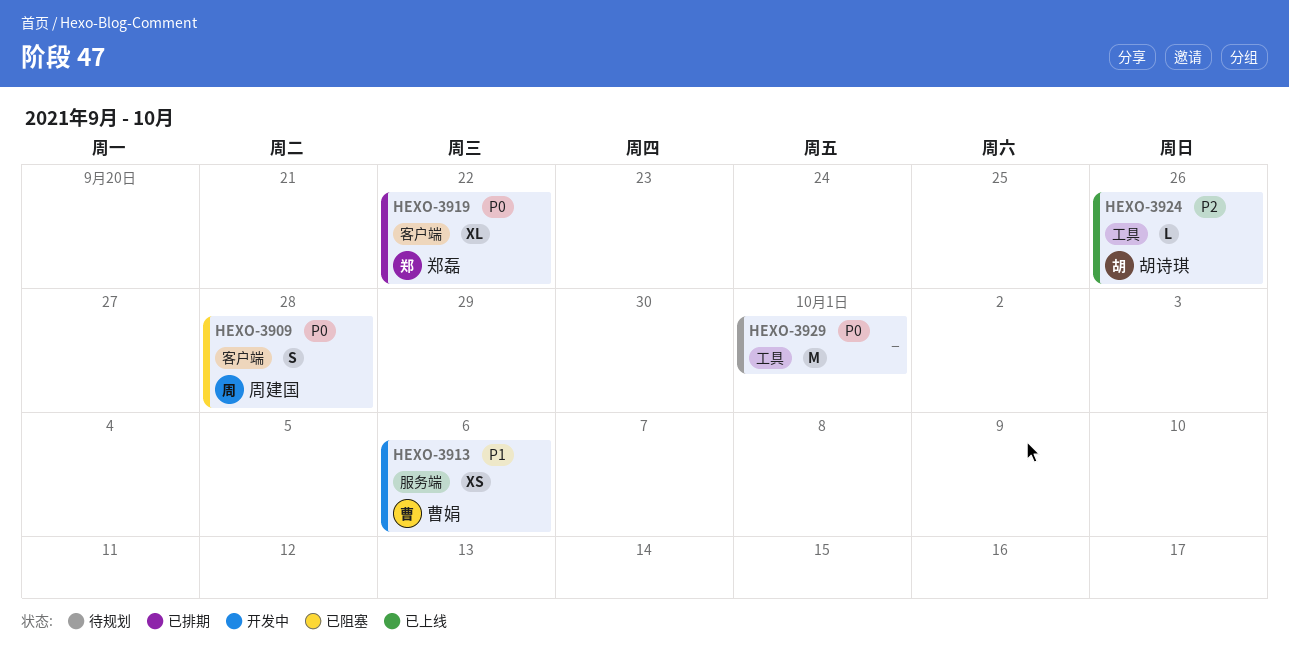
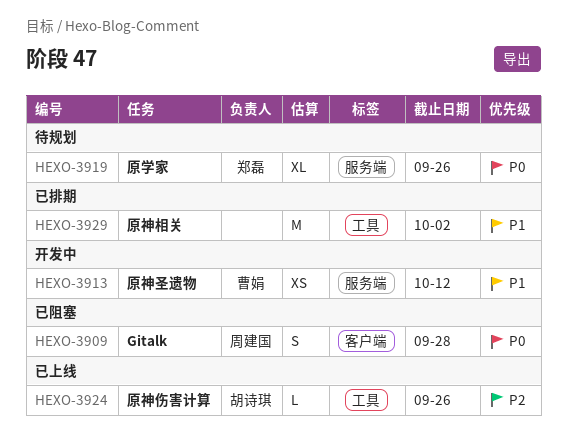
HEXO-3913, due: Oct 6 -> Oct 12
HEXO-3919, status: 已排期 -> 待规划
HEXO-3919, label: 客户端 -> 服务端
HEXO-3919, due: Sep 22 -> Sep 26
HEXO-3929, status: 待规划 -> 已排期
HEXO-3929, priority: P0 -> P1
HEXO-3929, due: Oct 1 -> Oct 2

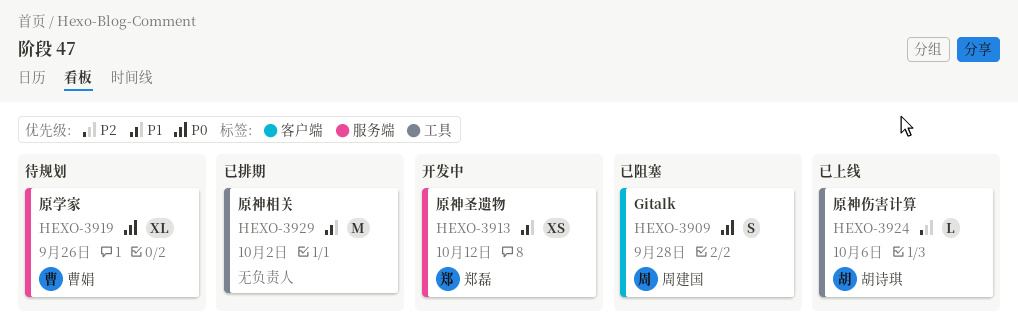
HEXO-3913, owner: 曹娟 -> 郑磊
HEXO-3919, owner: 郑磊 -> 曹娟
HEXO-3924, due: Sep 26 -> Oct 6

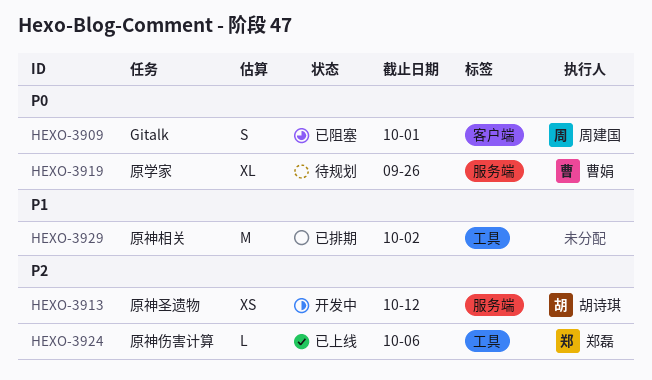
HEXO-3909, due: Sep 28 -> Oct 1
HEXO-3913, owner: 郑磊 -> 胡诗琪
HEXO-3913, priority: P1 -> P2
HEXO-3924, owner: 胡诗琪 -> 郑磊

